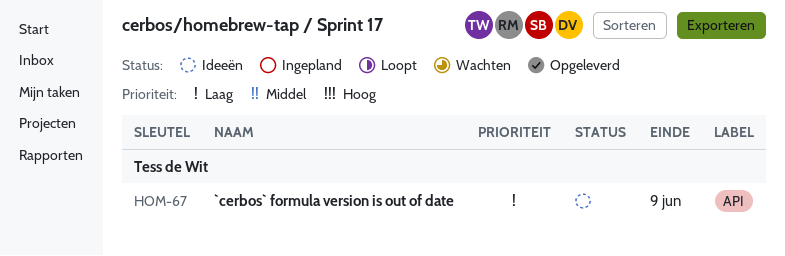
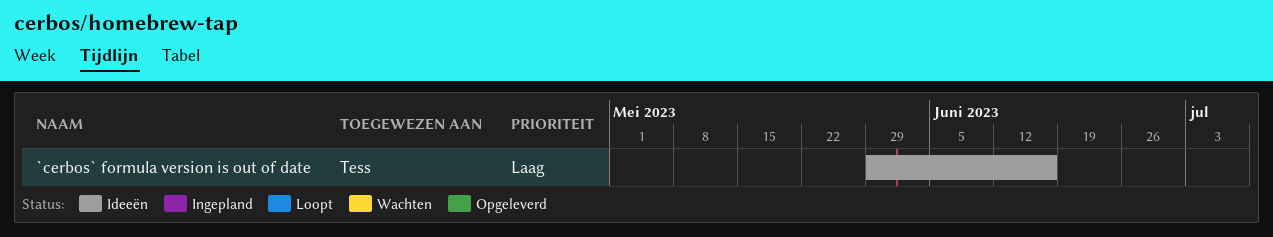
`cerbos` formula version is out of date, due: Jun 9 -> Jun 16

